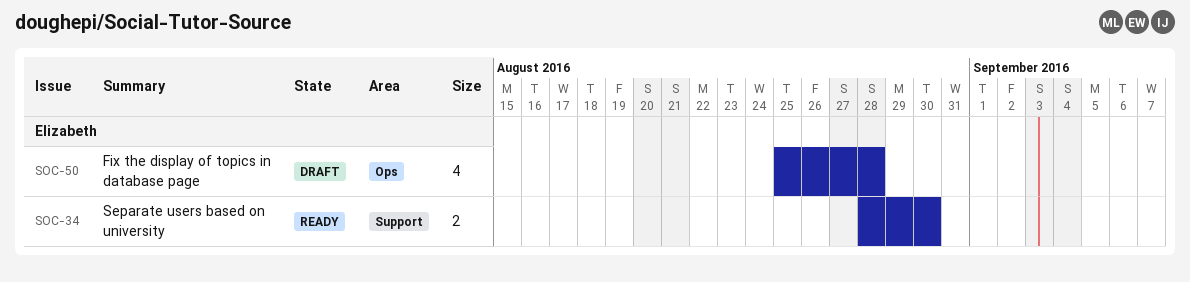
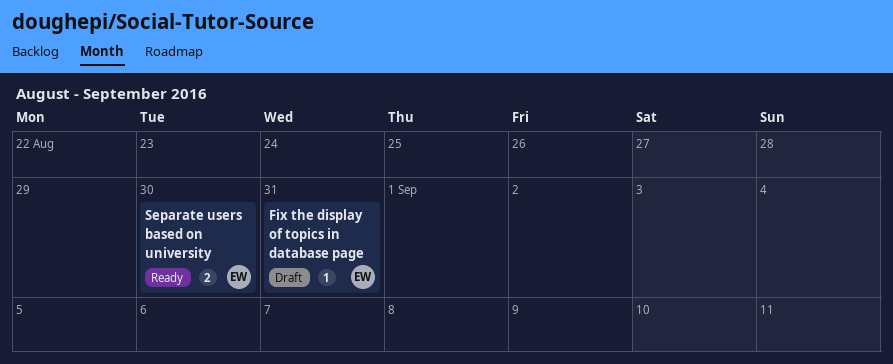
Fix the display of topics in database page, estimate: 4 -> 1
Fix the display of topics in database page, due: Aug 28 -> Aug 31

